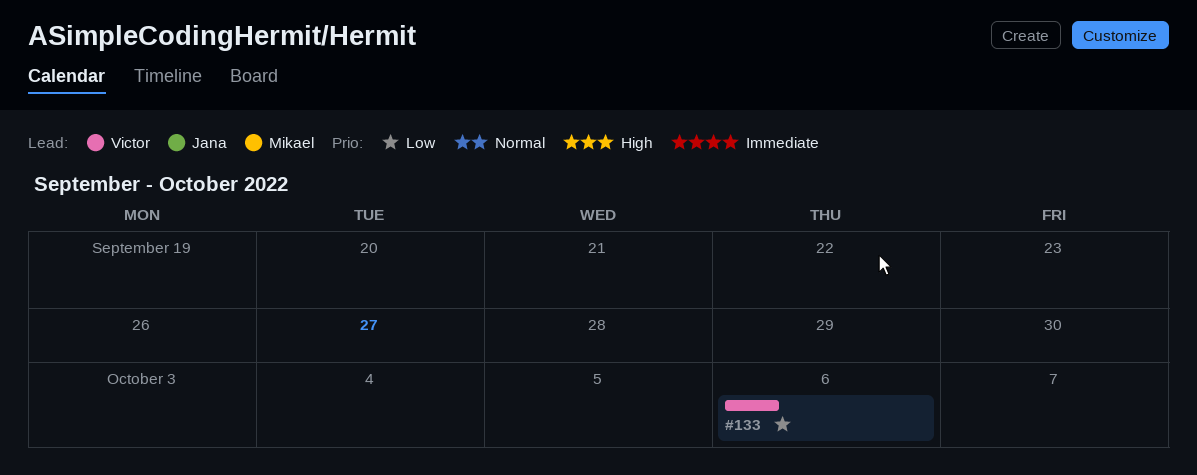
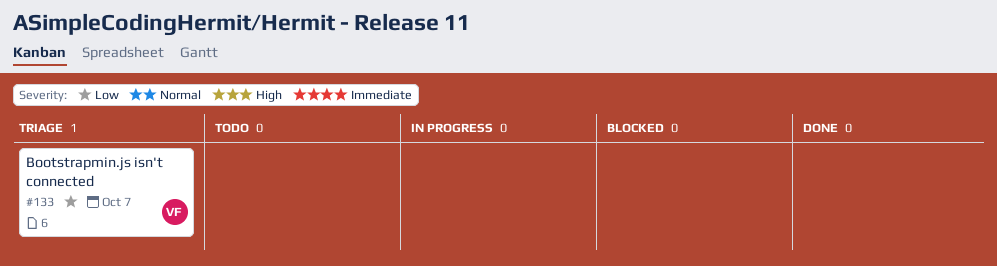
#133, due: Oct 6 -> Oct 7

